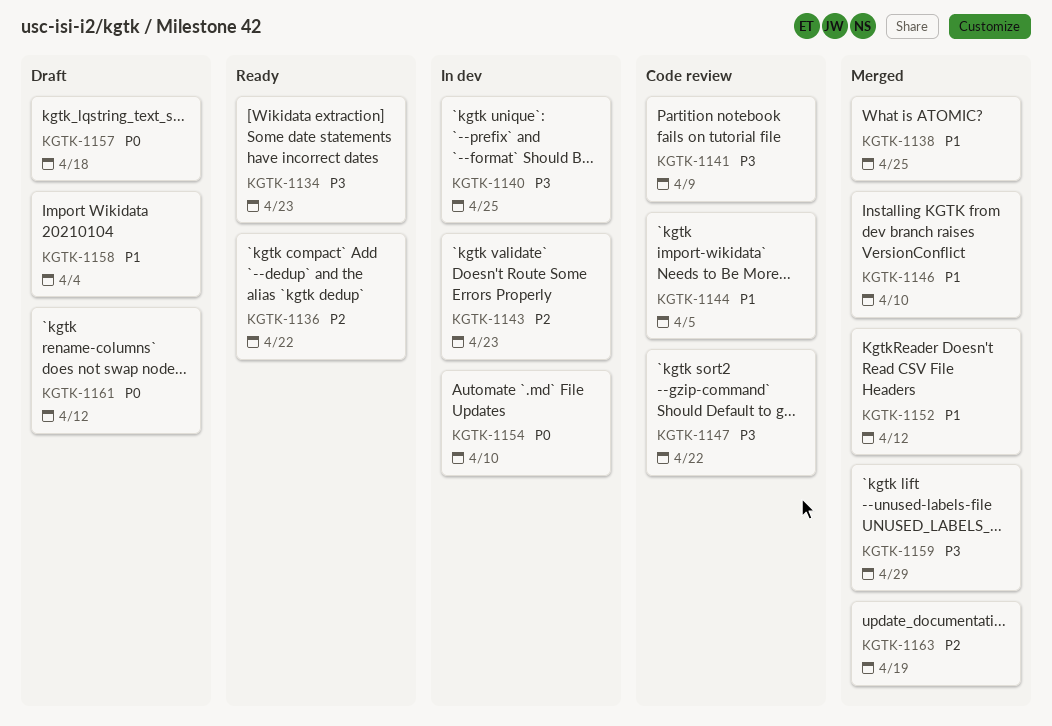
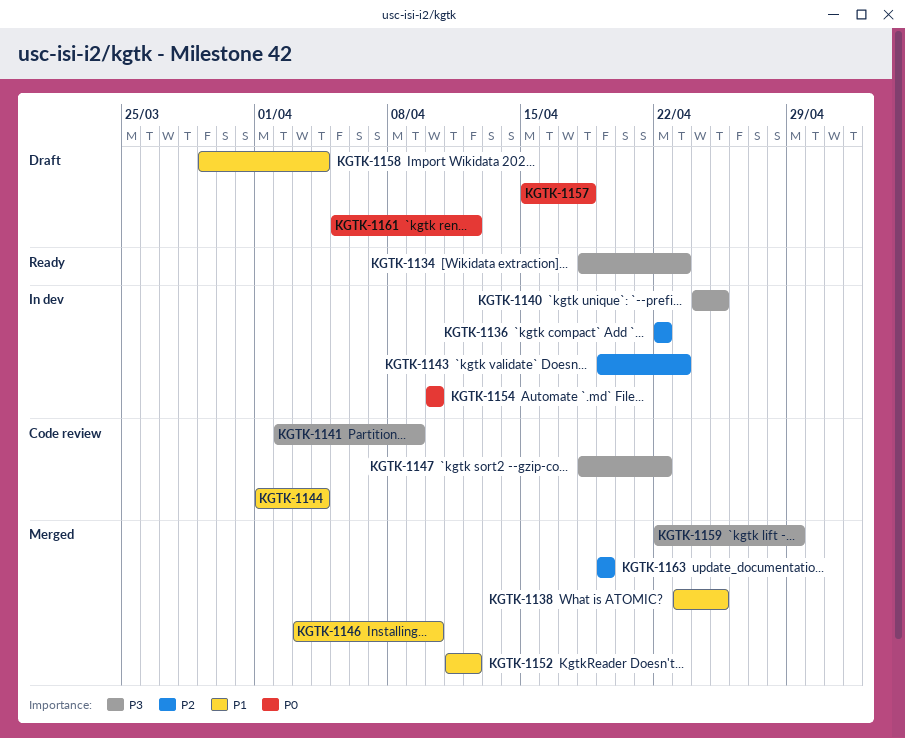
KGTK-1136, status: Ready -> In dev
KGTK-1144, due: Apr 5 -> Apr 4

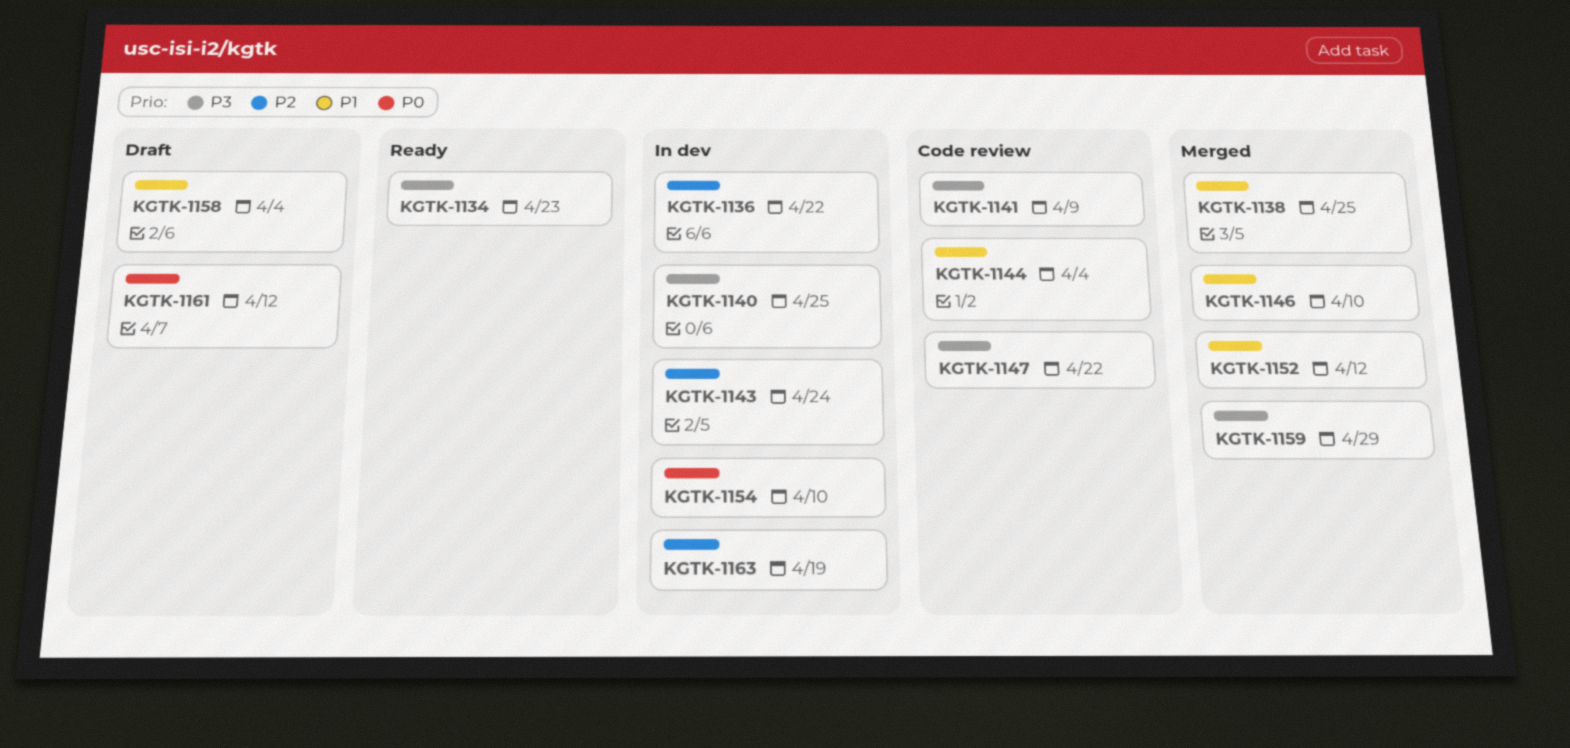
KGTK-1143, due: Apr 23 -> Apr 24
KGTK-1157: present -> none
KGTK-1163, status: Merged -> In dev

